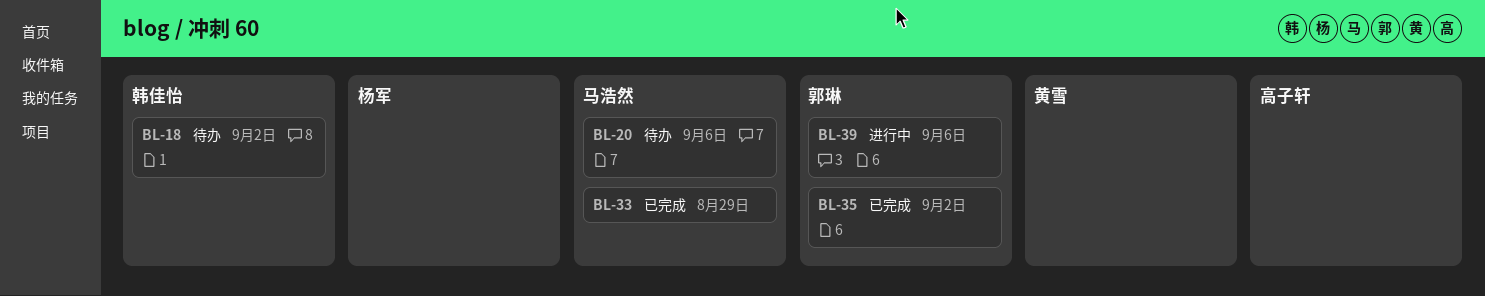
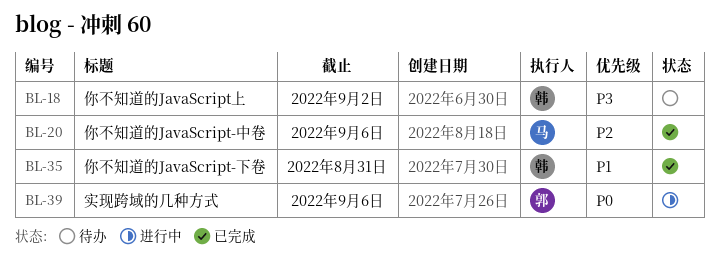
BL-20, status: 待办 -> 已完成
BL-33: present -> none
BL-35, owner: 郭琳 -> 韩佳怡
BL-35, due: Sep 2 -> Aug 31

